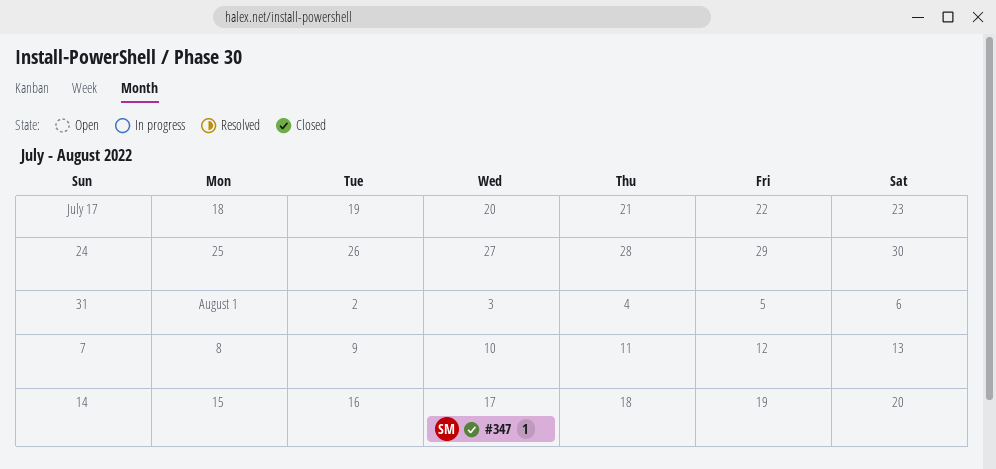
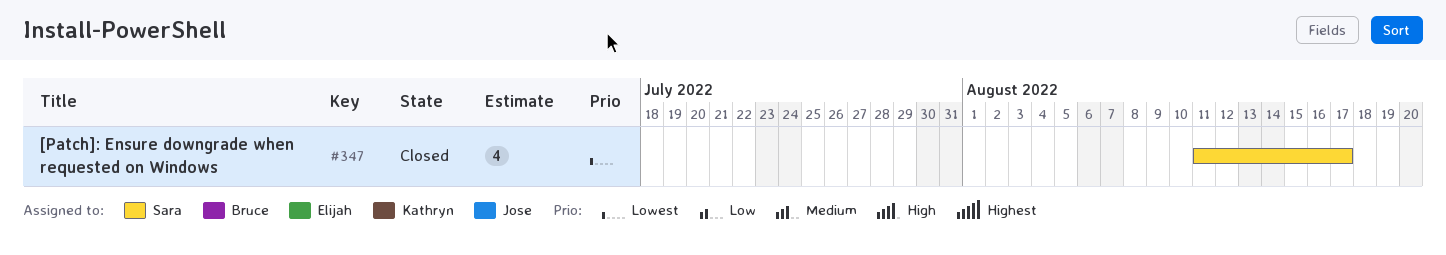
#347, estimate: 1 -> 4
#347, start: Aug 17 -> Aug 11

